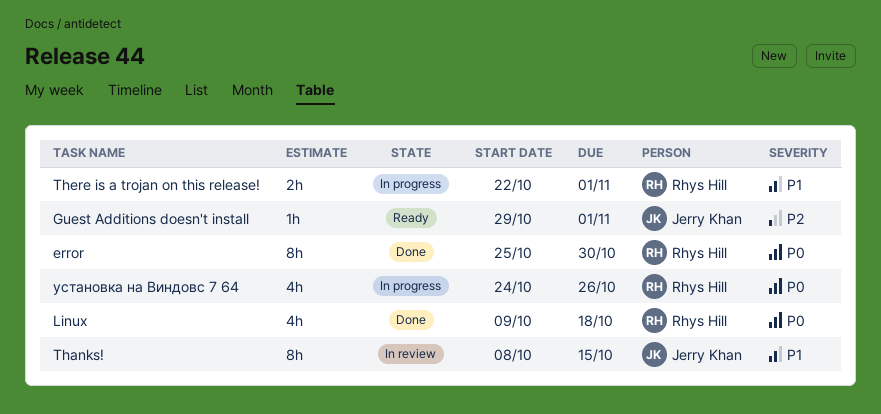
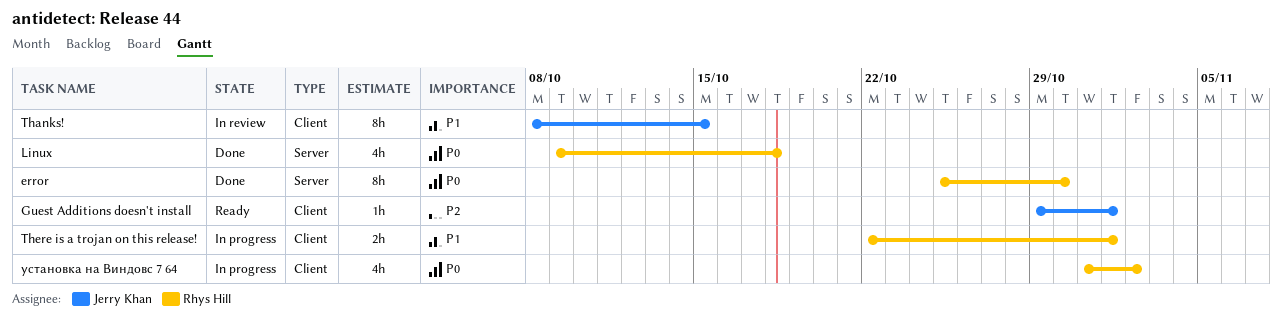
установка на Виндовс 7 64, start: Oct 24 -> Oct 31
установка на Виндовс 7 64, due: Oct 26 -> Nov 2

